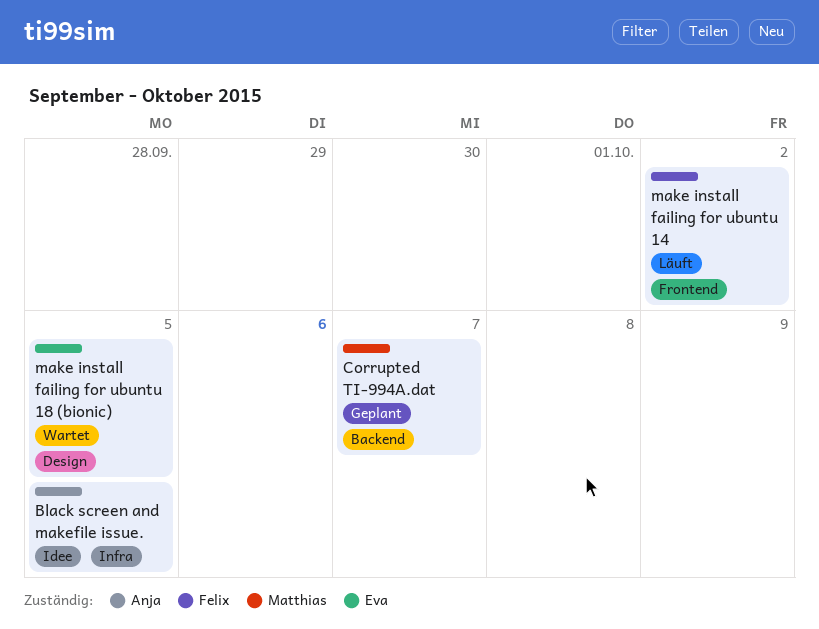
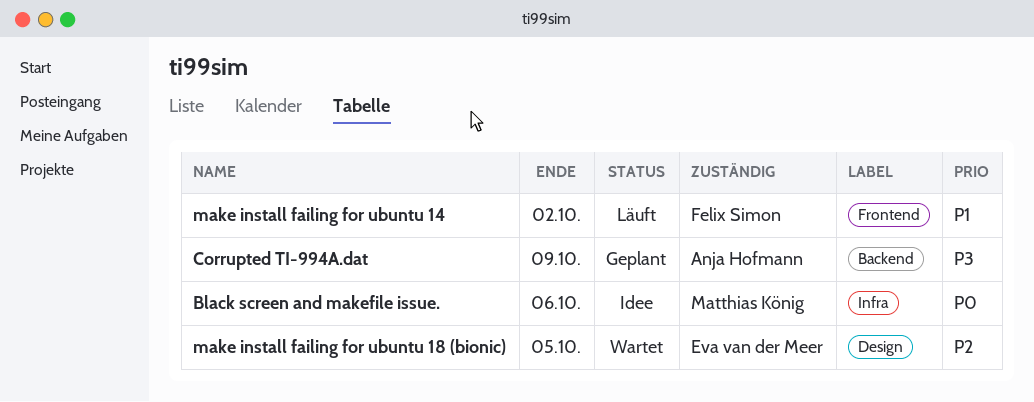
Black screen and makefile issue., owner: Anja Hofmann -> Matthias König
Black screen and makefile issue., due: Oct 5 -> Oct 6
Corrupted TI-994A.dat, owner: Matthias König -> Anja Hofmann
Corrupted TI-994A.dat, due: Oct 7 -> Oct 9

